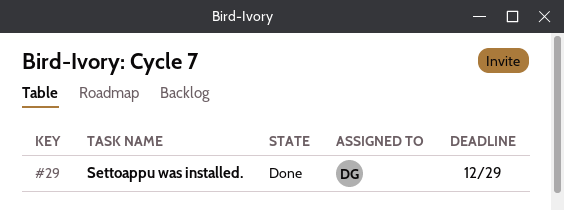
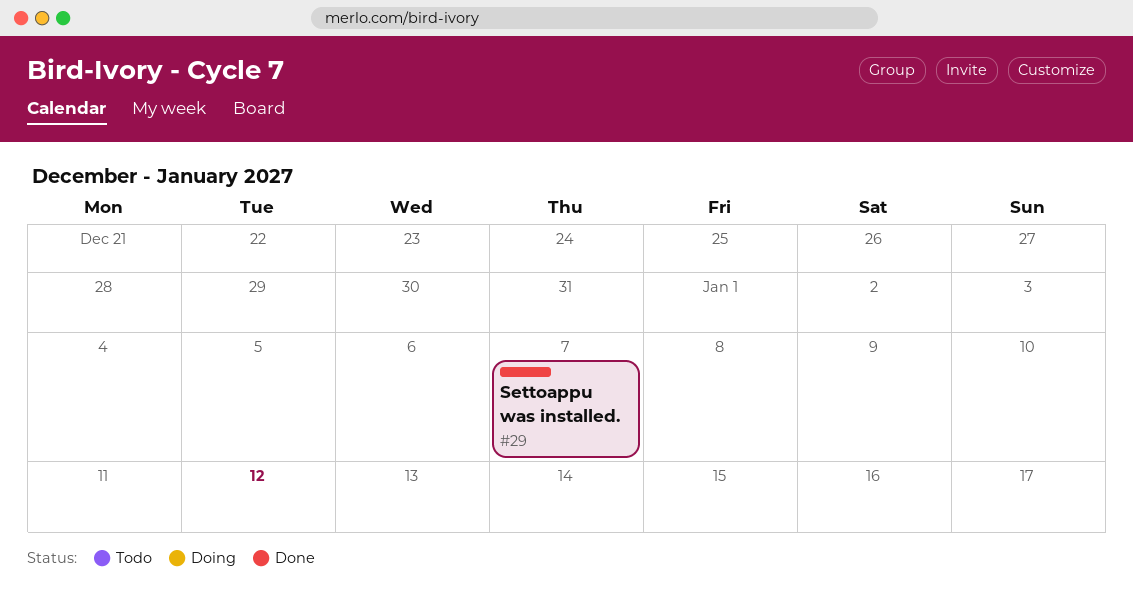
#29, due: Dec 29 -> Jan 7

